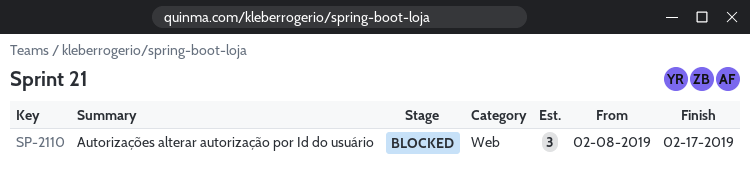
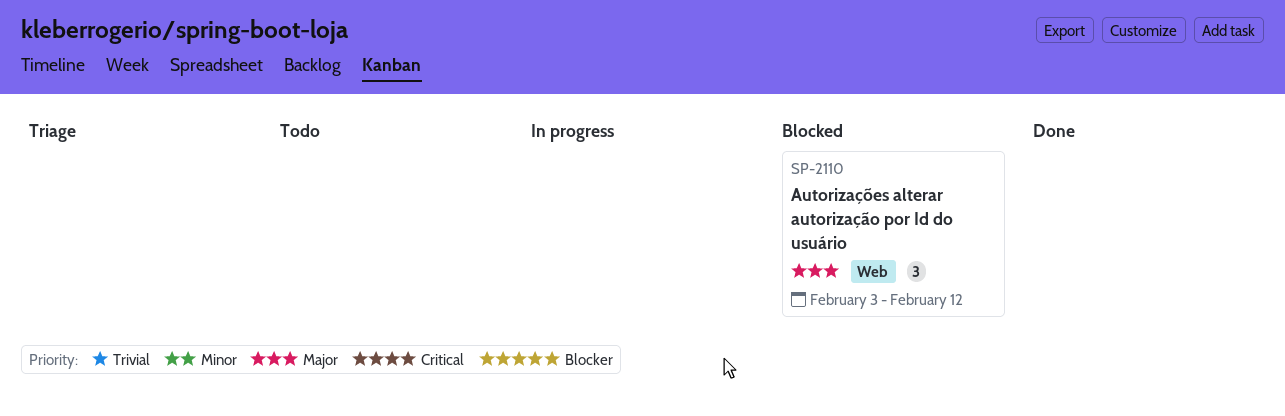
SP-2110, start: Feb 8 -> Feb 3
SP-2110, due: Feb 17 -> Feb 12

